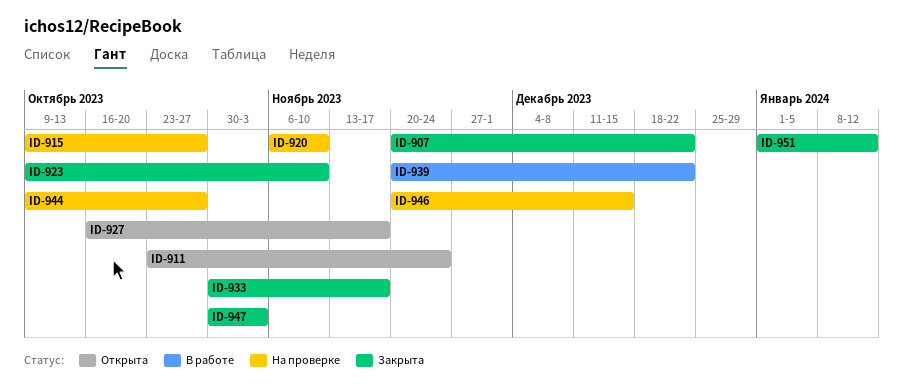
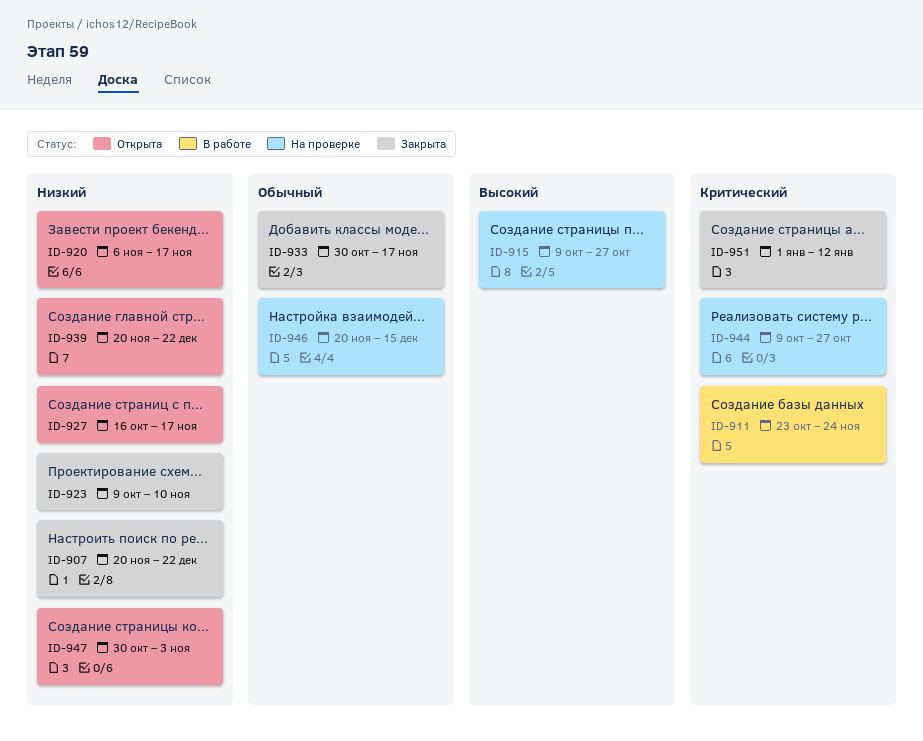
ID-911, status: Открыта -> В работе
ID-920, status: На проверке -> Открыта
ID-920, due: Nov 10 -> Nov 17
ID-939, status: В работе -> Открыта
ID-947, status: Закрыта -> Открыта

